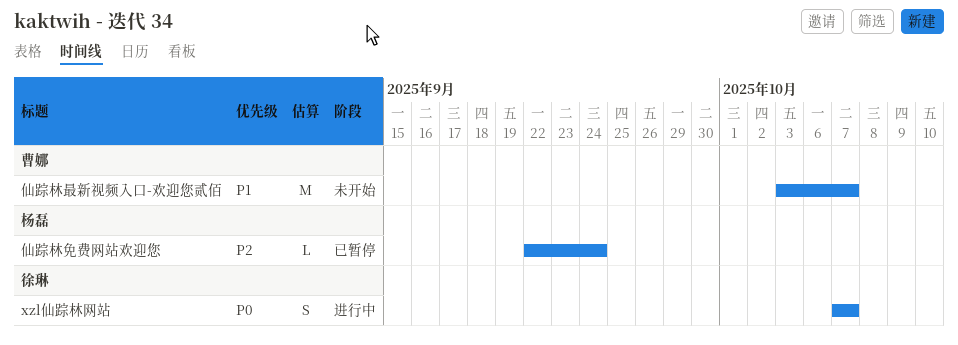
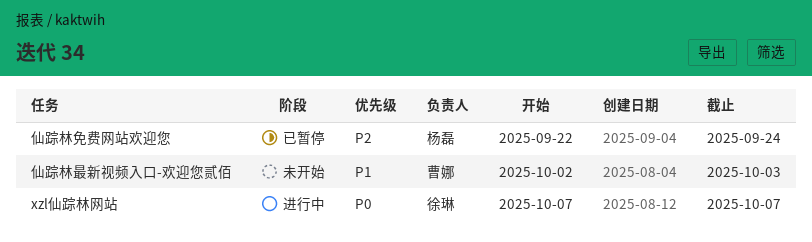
仙踪林最新视频入口-欢迎您贰佰, start: Oct 3 -> Oct 2
仙踪林最新视频入口-欢迎您贰佰, due: Oct 7 -> Oct 3

